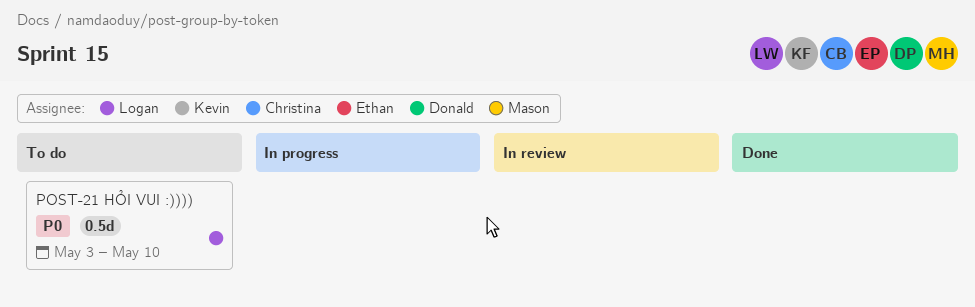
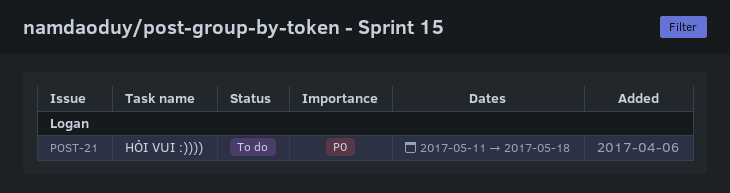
POST-21, start: May 3 -> May 11
POST-21, due: May 10 -> May 18

